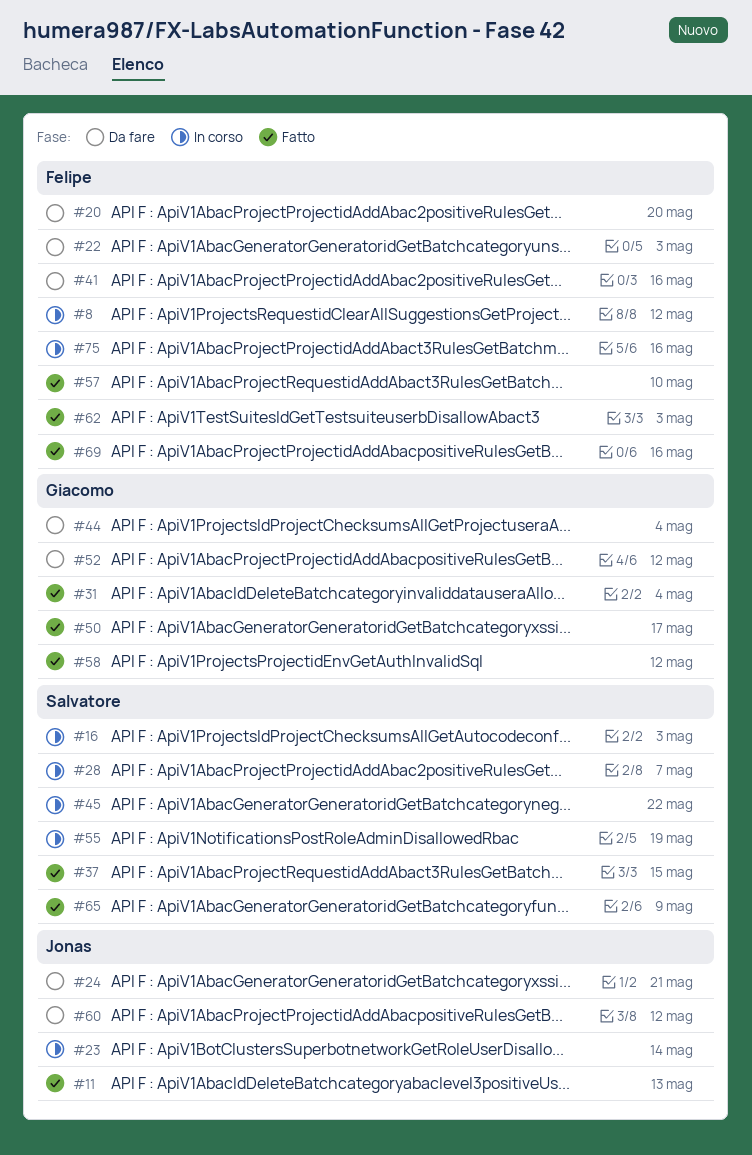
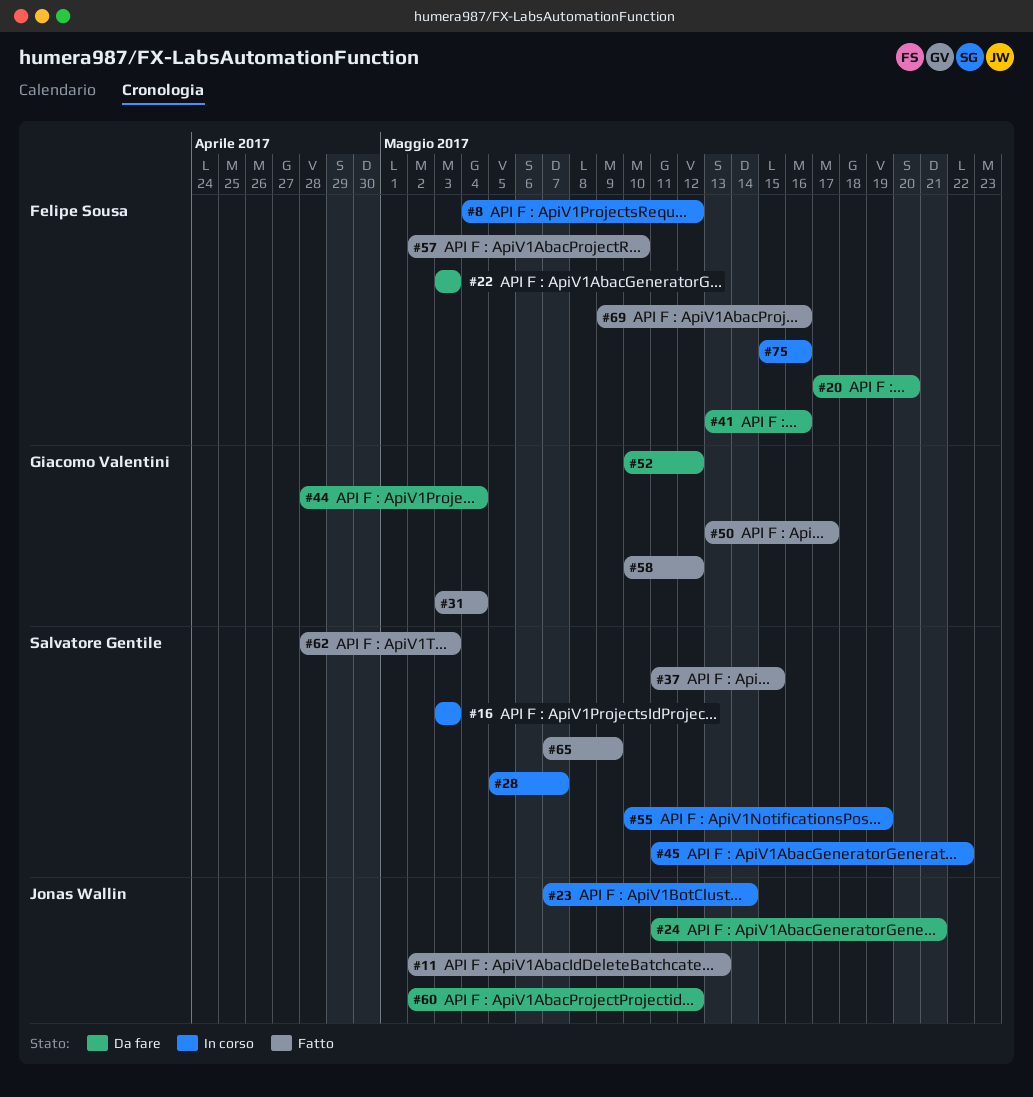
#62, owner: Felipe Sousa -> Salvatore Gentile

